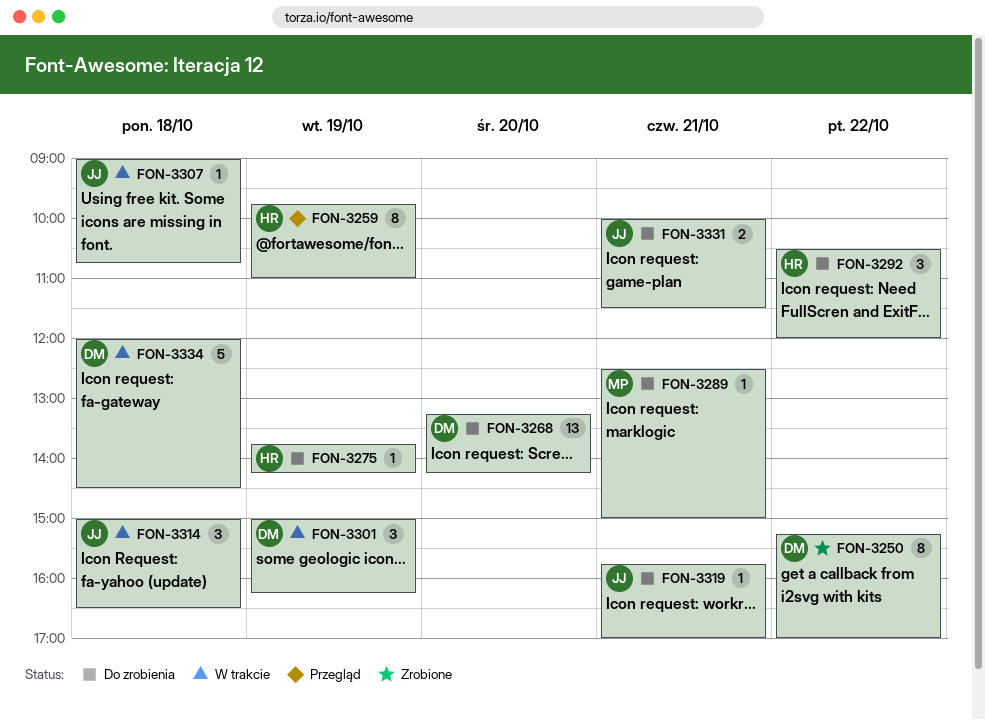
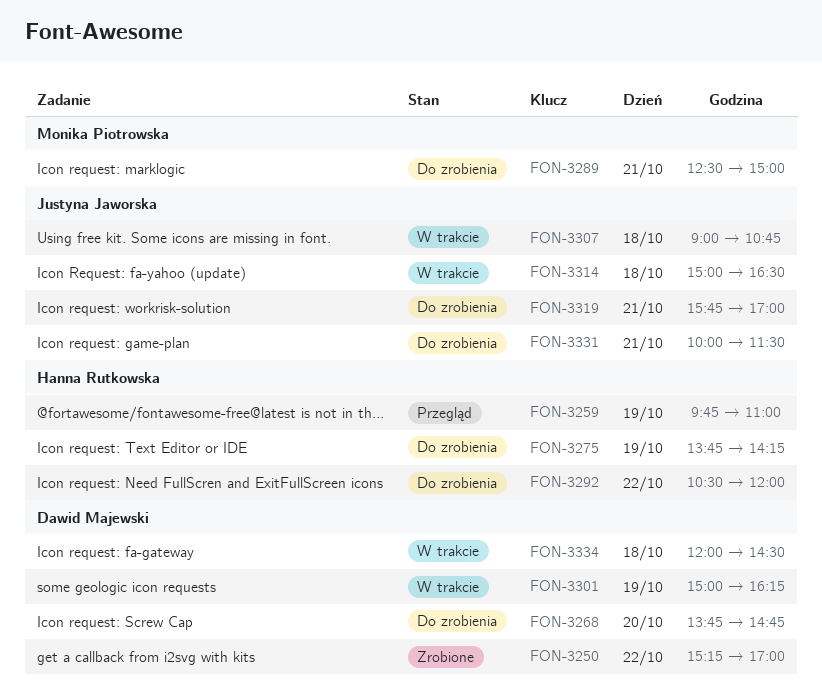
FON-3268, begins: 13:15 -> 13:45
FON-3268, ends: 14:15 -> 14:45

